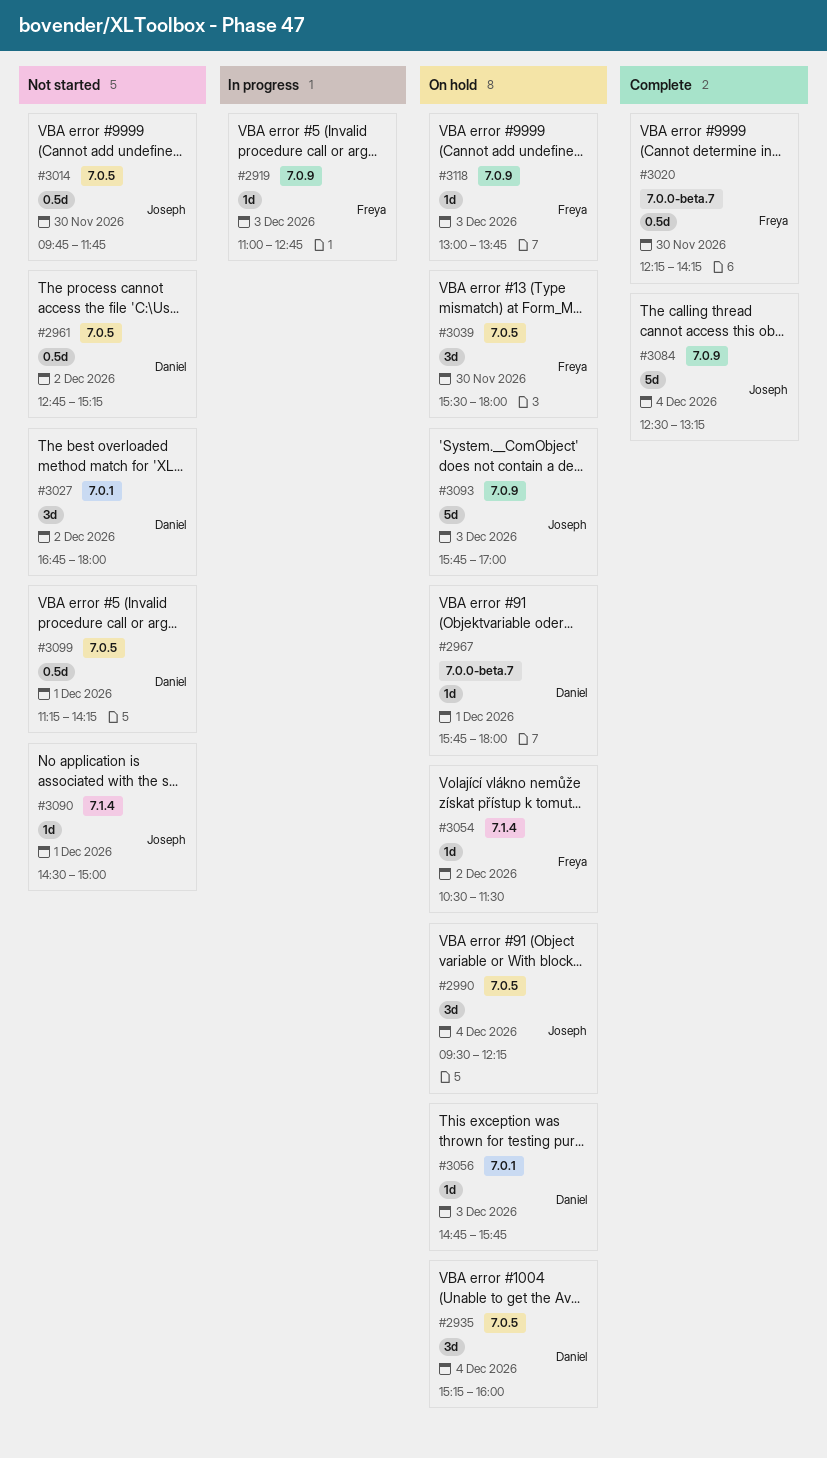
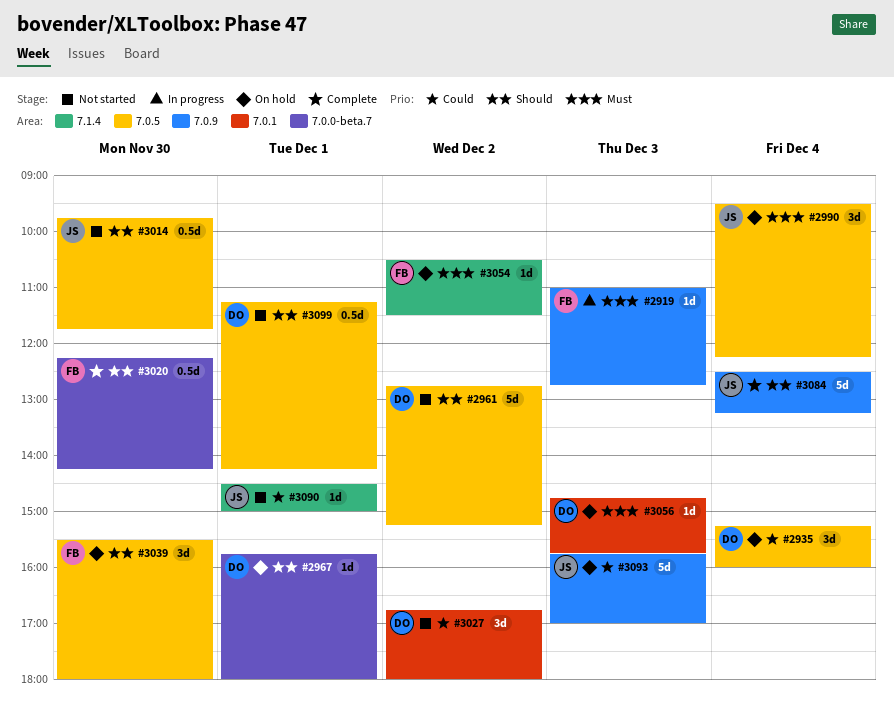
#2961, estimate: 0.5d -> 5d
#3118: present -> none

